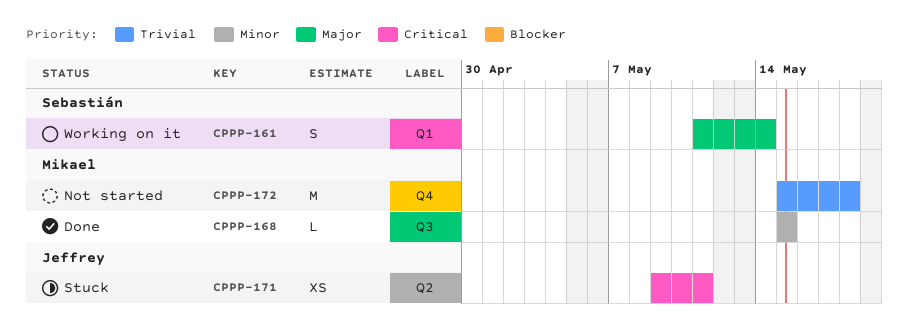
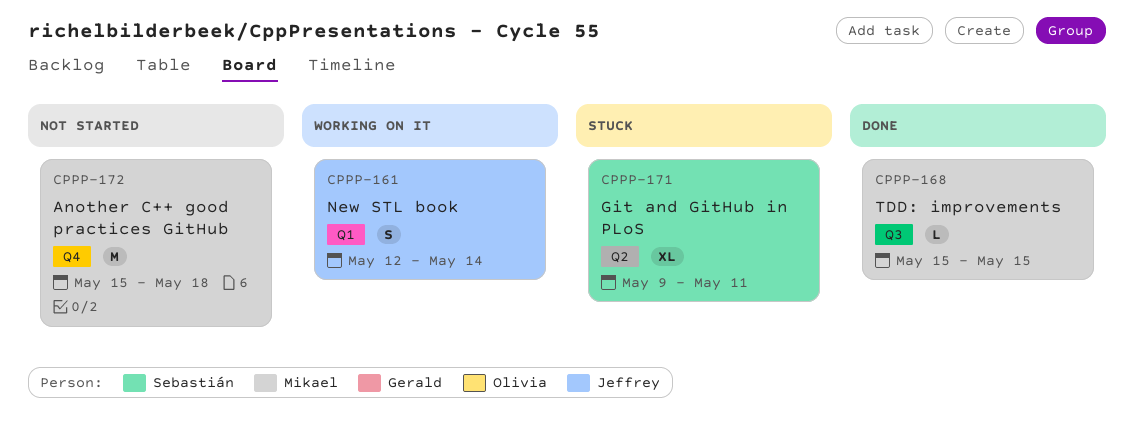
CPPP-161, owner: Sebastián -> Jeffrey
CPPP-161, start: May 11 -> May 12
CPPP-171, owner: Jeffrey -> Sebastián
CPPP-171, estimate: XS -> XL

